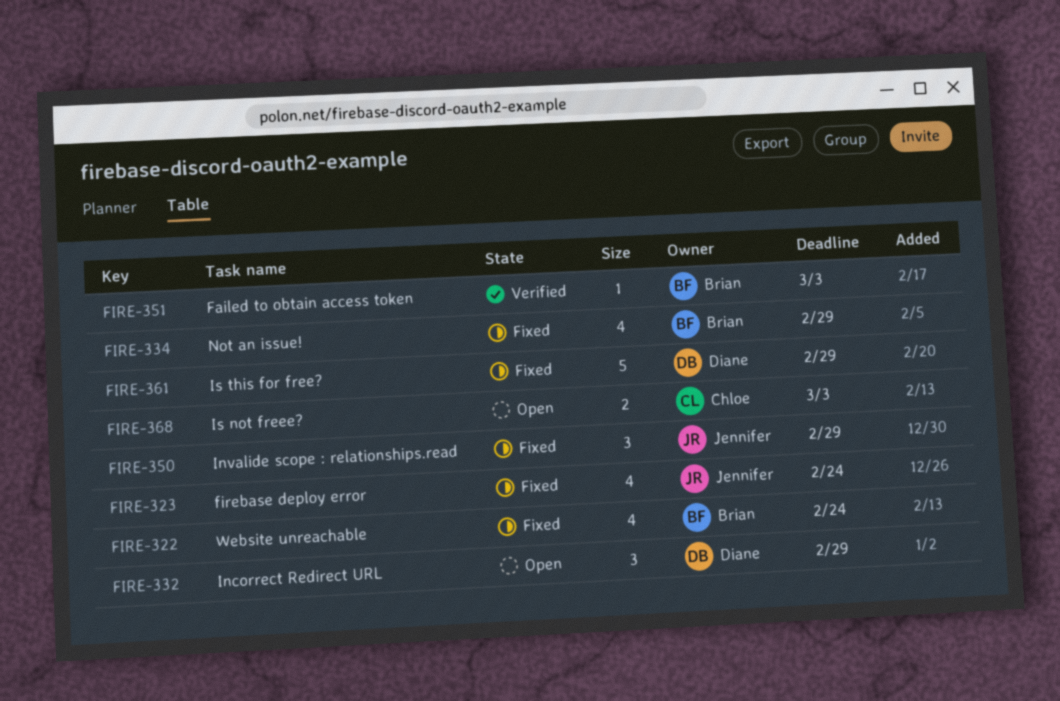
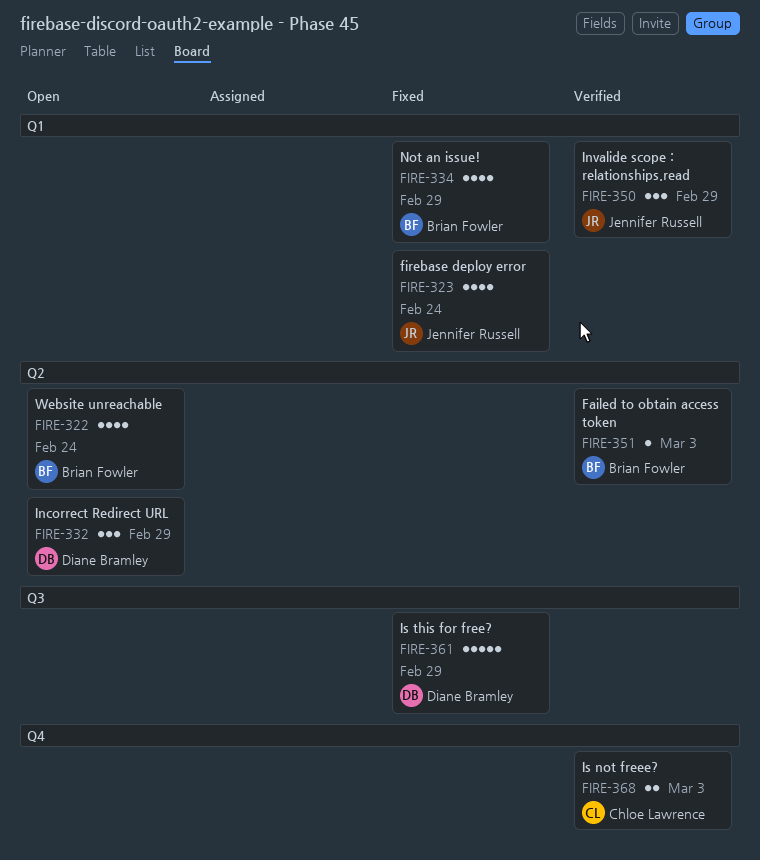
FIRE-322, status: Fixed -> Open
FIRE-350, status: Fixed -> Verified
FIRE-368, status: Open -> Verified

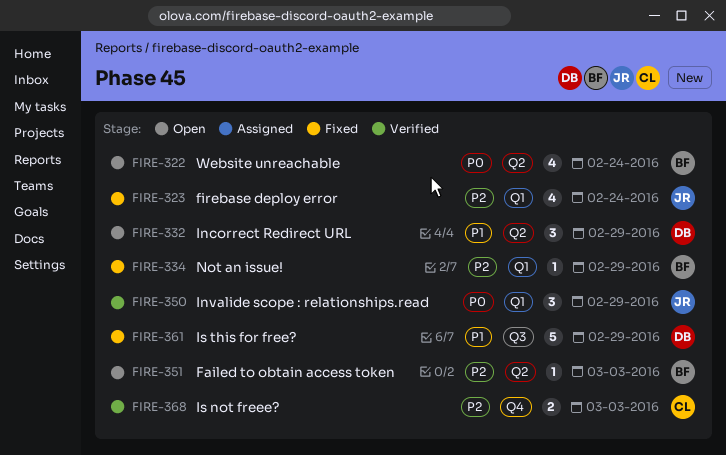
FIRE-334, estimate: 4 -> 1
FIRE-351, status: Verified -> Open

